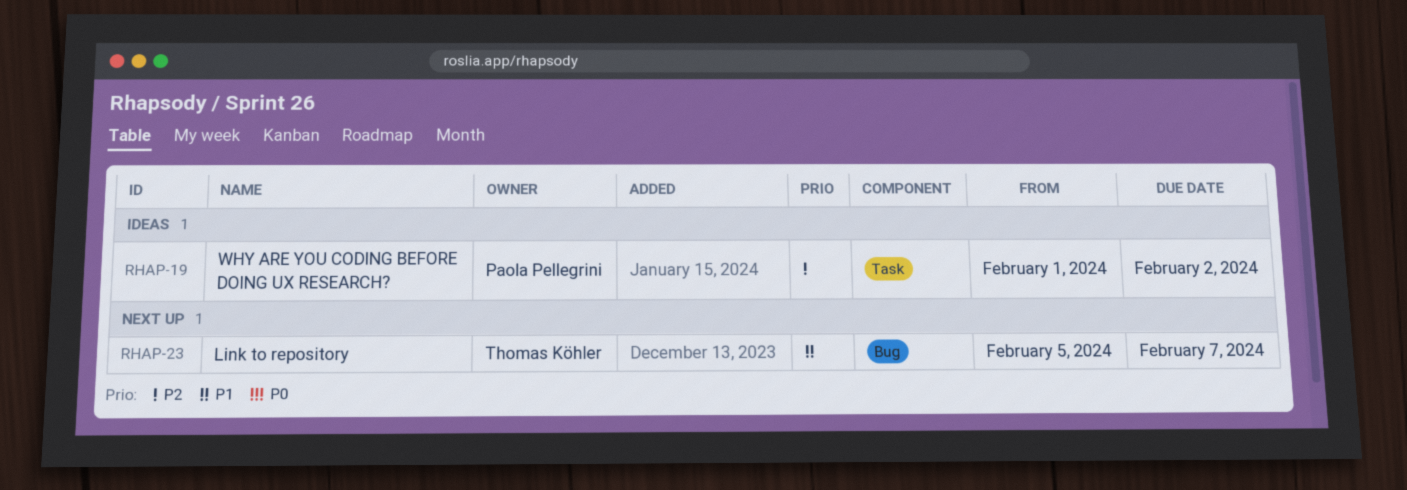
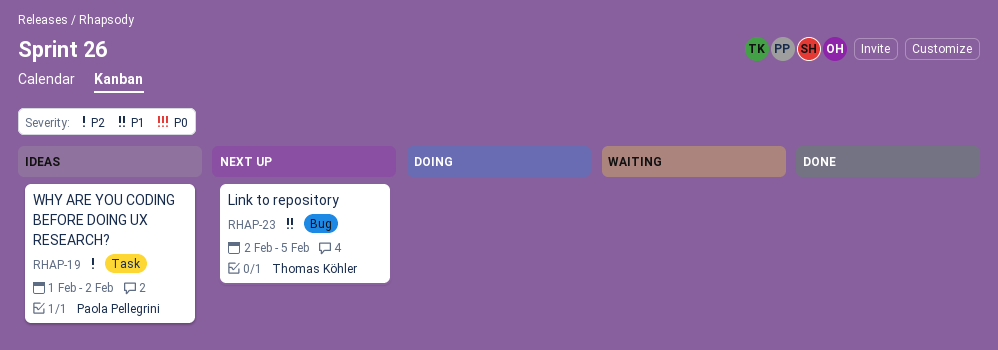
RHAP-23, start: Feb 5 -> Feb 2
RHAP-23, due: Feb 7 -> Feb 5

